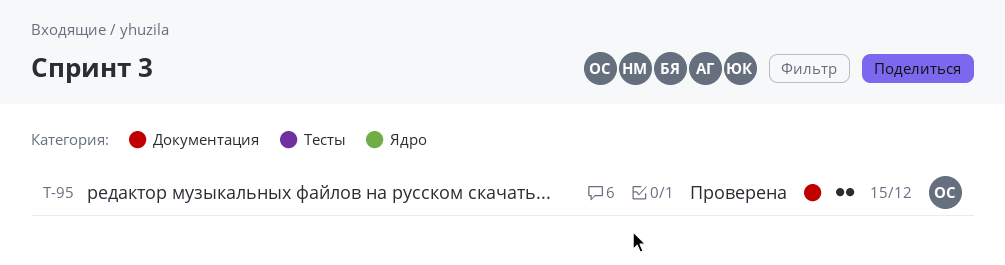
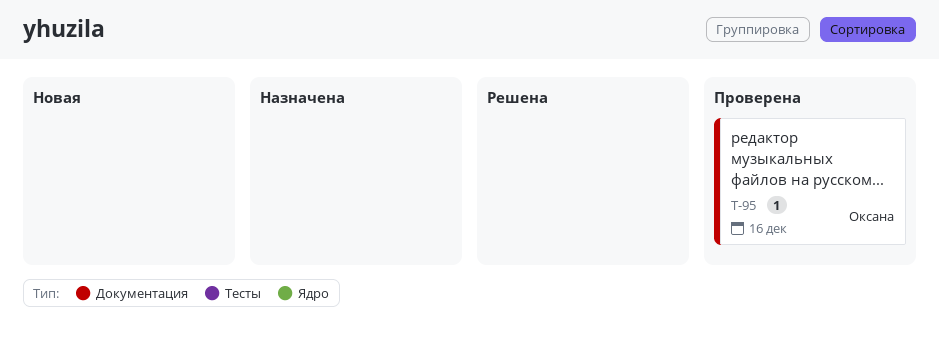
T-95, estimate: 2 -> 1
T-95, due: Dec 15 -> Dec 16

